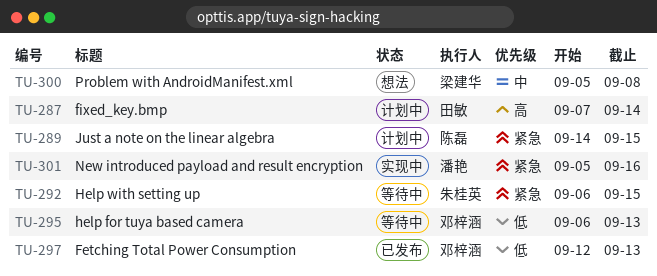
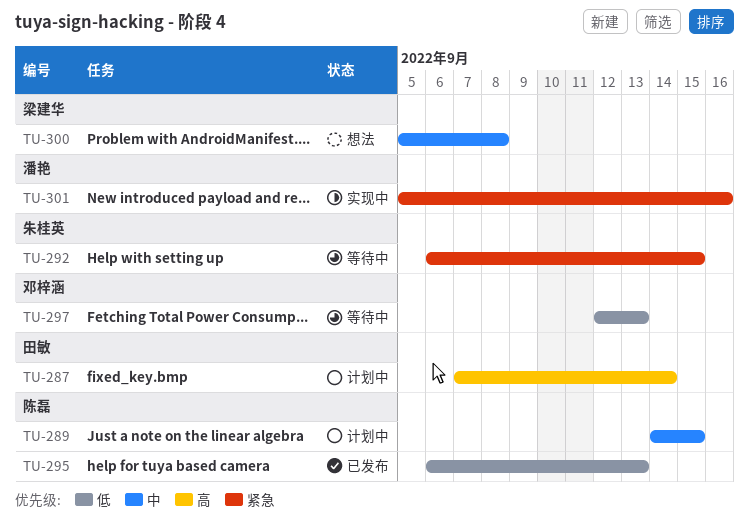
TU-289, priority: 紧急 -> 中
TU-295, status: 等待中 -> 已发布
TU-295, owner: 邓梓涵 -> 陈磊
TU-297, status: 已发布 -> 等待中

